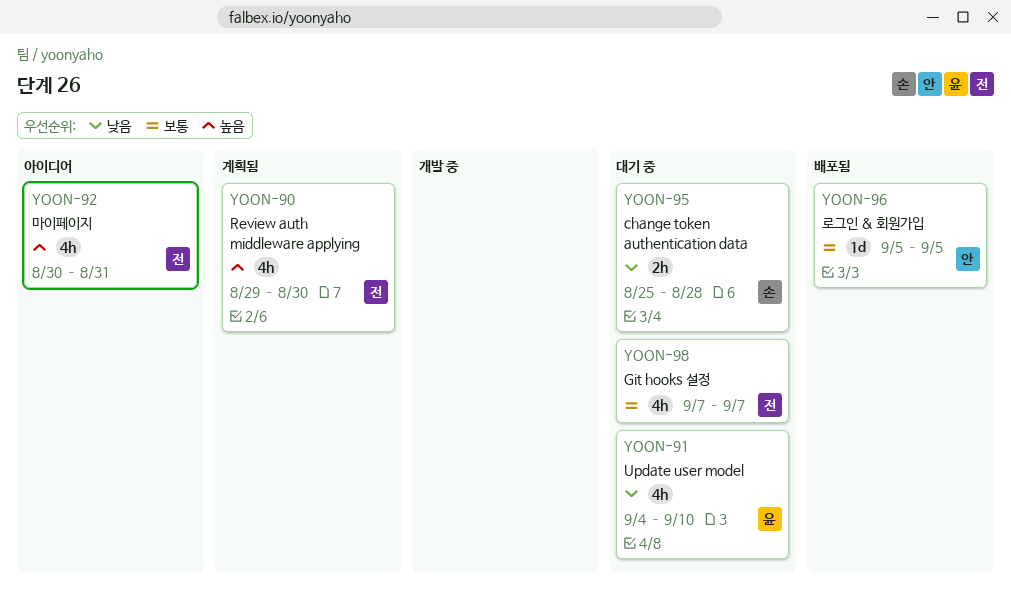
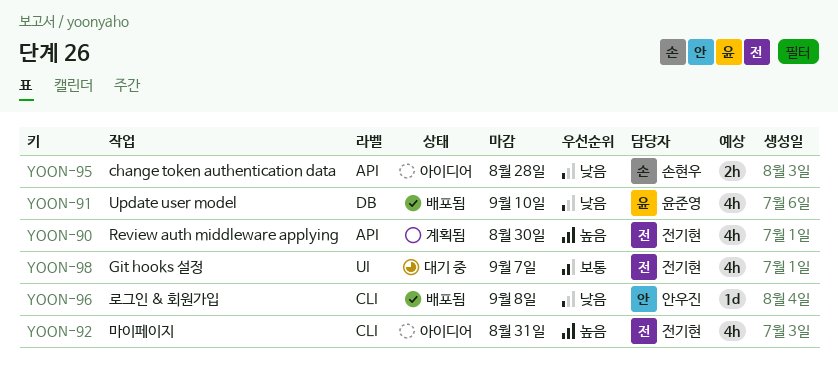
YOON-91, status: 대기 중 -> 배포됨
YOON-95, status: 대기 중 -> 아이디어
YOON-96, priority: 보통 -> 낮음
YOON-96, due: Sep 5 -> Sep 8

